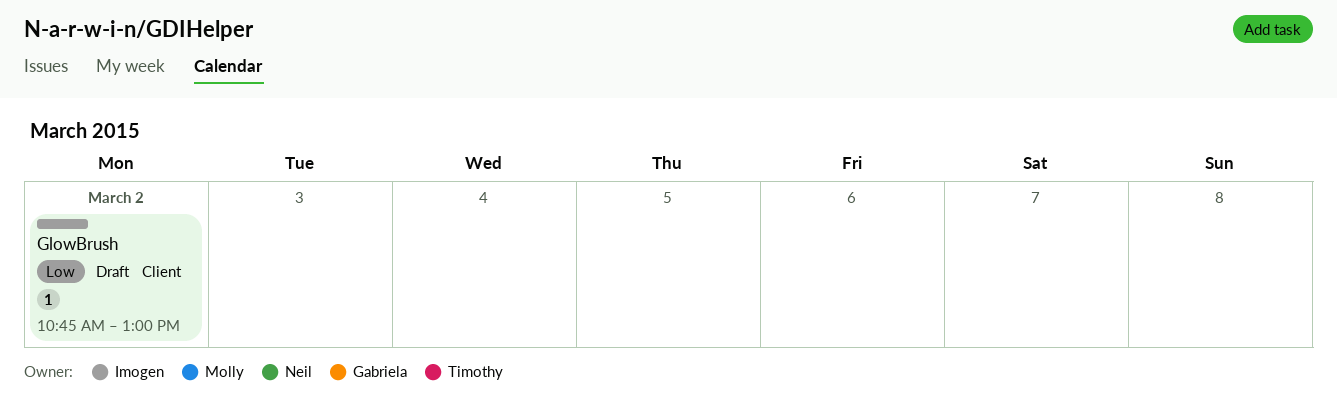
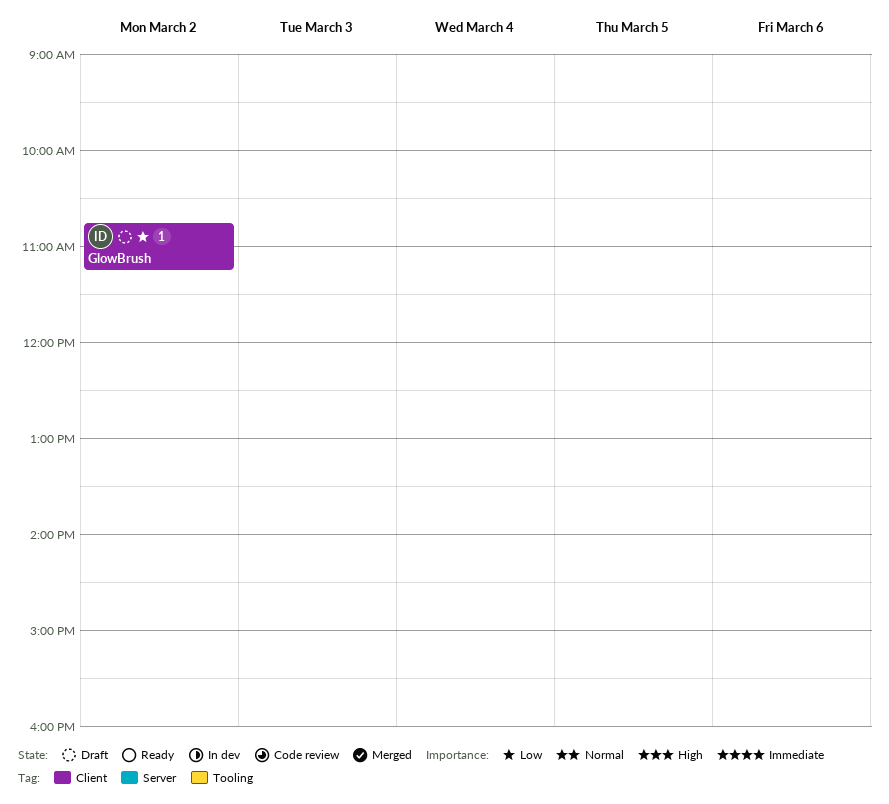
GlowBrush, ends: 13:00 -> 11:15

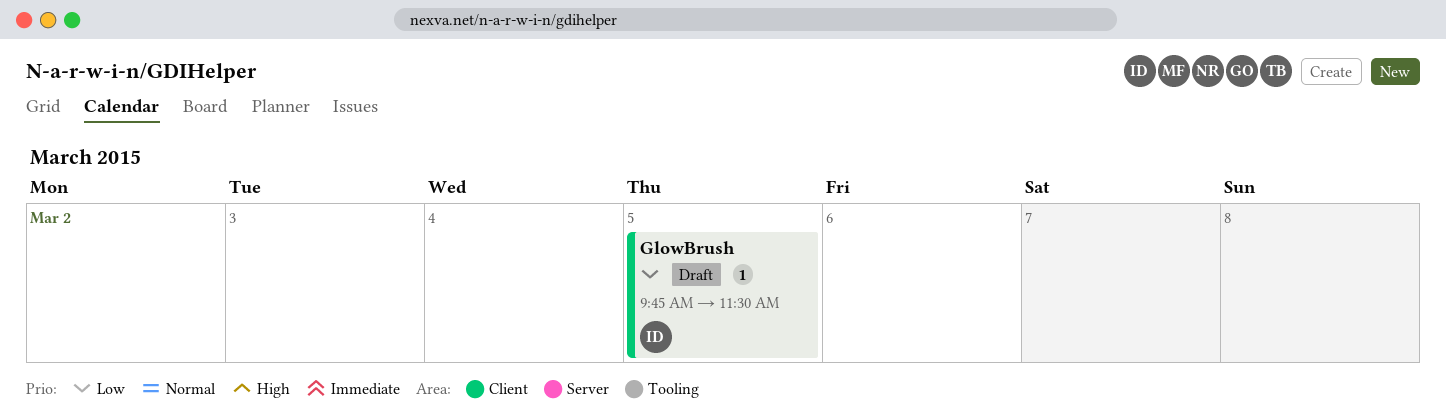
GlowBrush, day: Mar 2 -> Mar 5
GlowBrush, begins: 10:45 -> 09:45
GlowBrush, ends: 11:15 -> 11:30

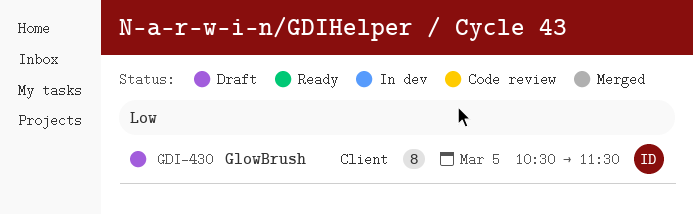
GlowBrush, estimate: 1 -> 8
GlowBrush, begins: 09:45 -> 10:30

